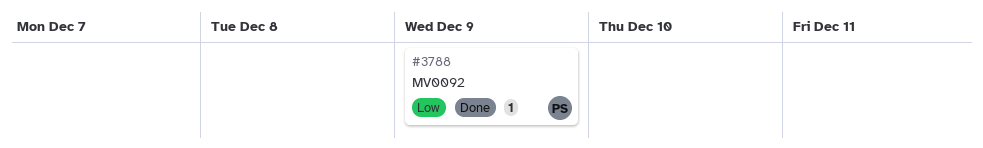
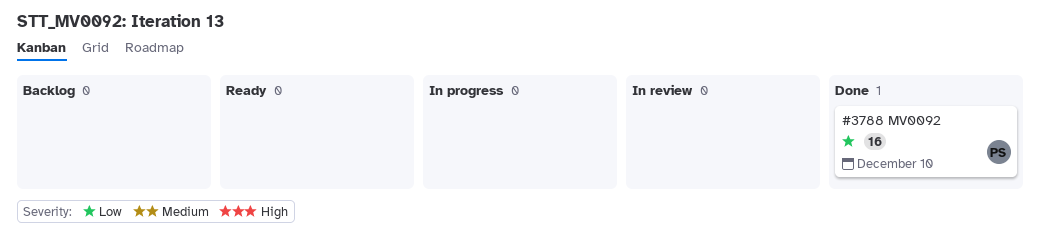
#3788, estimate: 1 -> 16
#3788, due: Dec 9 -> Dec 10

